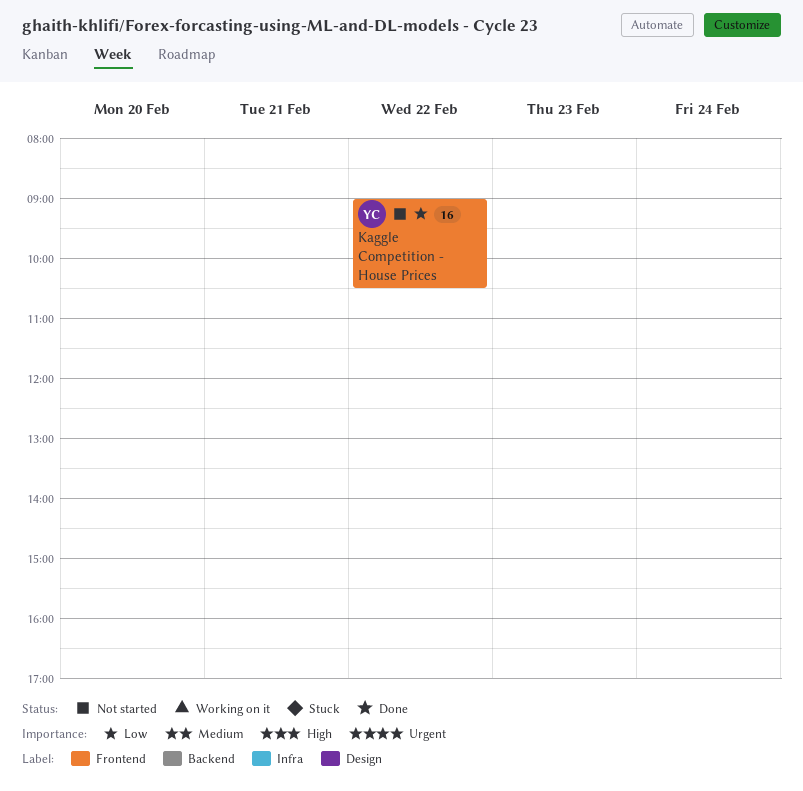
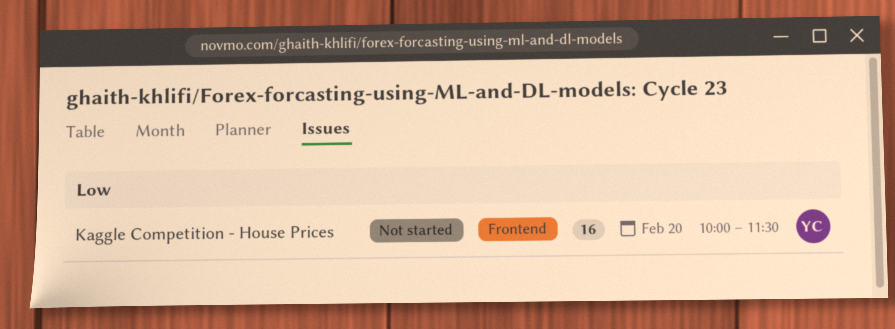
Kaggle Competition - House Prices, day: Feb 22 -> Feb 20
Kaggle Competition - House Prices, begins: 09:00 -> 10:00
Kaggle Competition - House Prices, ends: 10:30 -> 11:30

